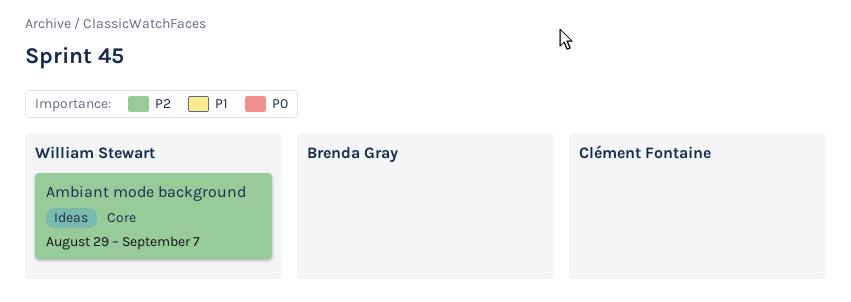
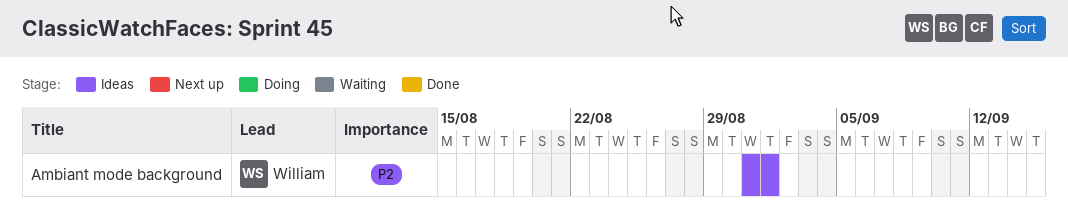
Ambiant mode background, start: Aug 29 -> Aug 31
Ambiant mode background, due: Sep 7 -> Sep 1

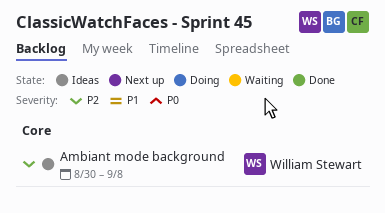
Ambiant mode background, start: Aug 31 -> Aug 30
Ambiant mode background, due: Sep 1 -> Sep 8

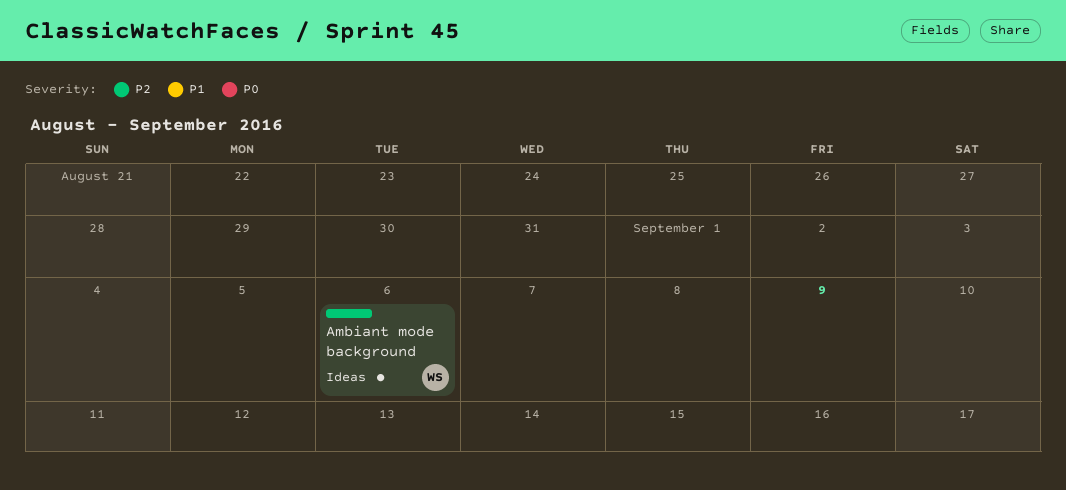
Ambiant mode background, due: Sep 8 -> Sep 6

